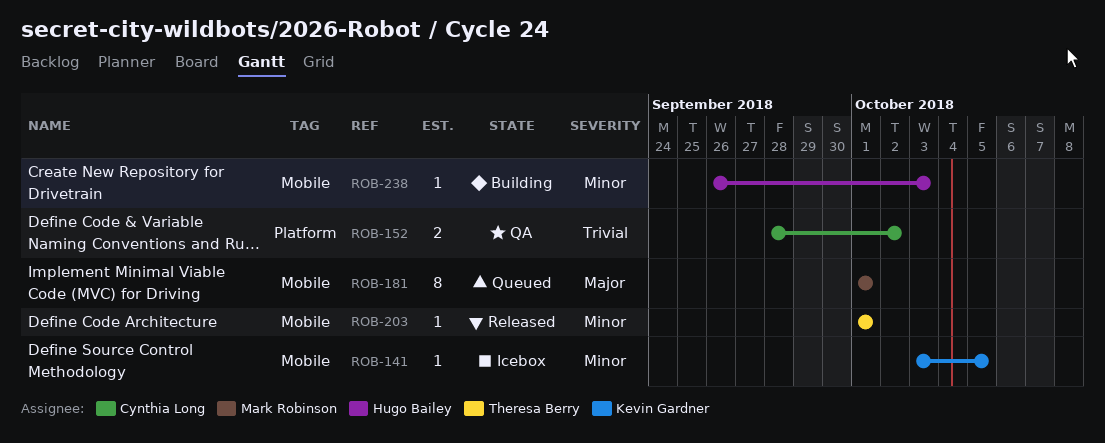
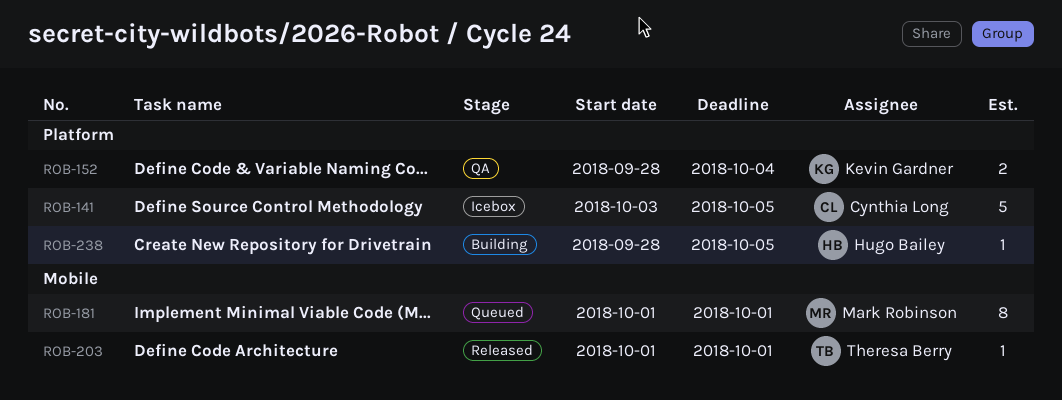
ROB-141, owner: Kevin Gardner -> Cynthia Long
ROB-141, label: Mobile -> Platform
ROB-141, estimate: 1 -> 5
ROB-152, owner: Cynthia Long -> Kevin Gardner
ROB-152, due: Oct 2 -> Oct 4
ROB-238, label: Mobile -> Platform
ROB-238, start: Sep 26 -> Sep 28
ROB-238, due: Oct 3 -> Oct 5

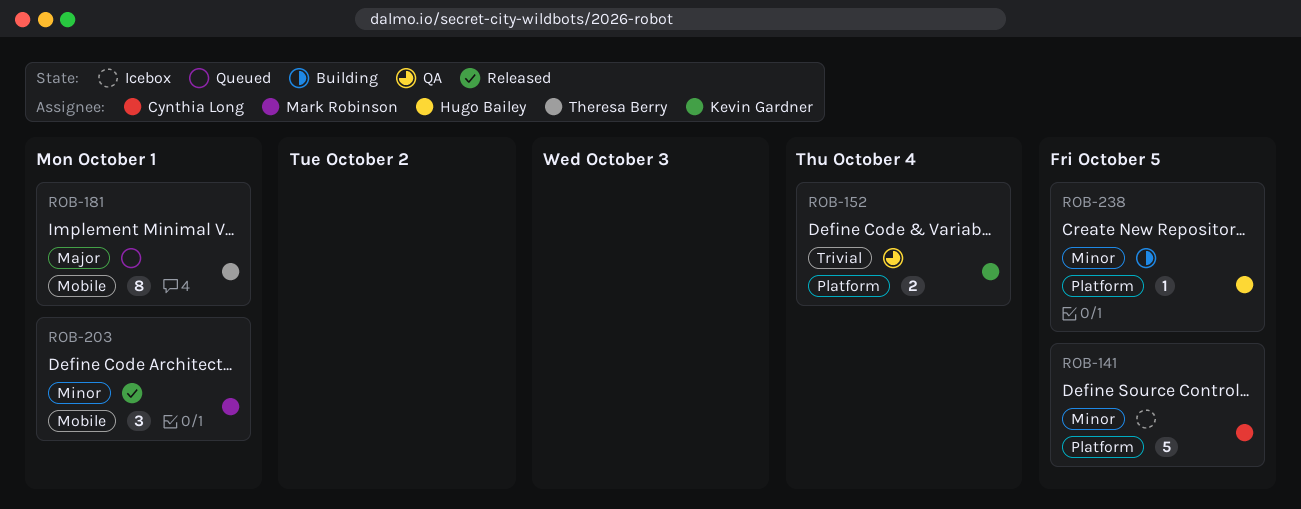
ROB-181, owner: Mark Robinson -> Theresa Berry
ROB-203, owner: Theresa Berry -> Mark Robinson
ROB-203, estimate: 1 -> 3

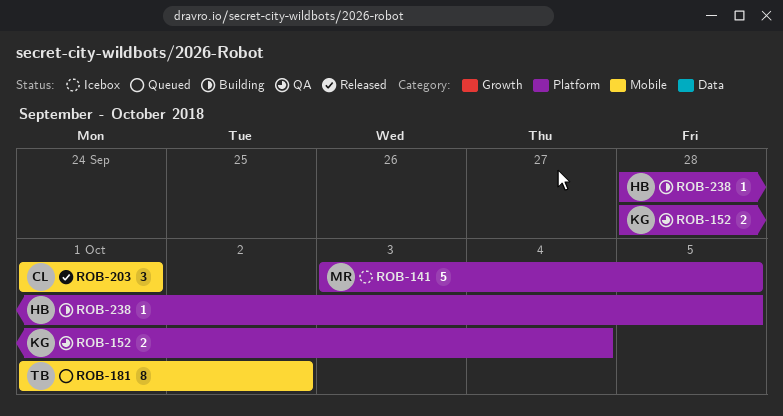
ROB-141, owner: Cynthia Long -> Mark Robinson
ROB-181, due: Oct 1 -> Oct 2
ROB-203, owner: Mark Robinson -> Cynthia Long

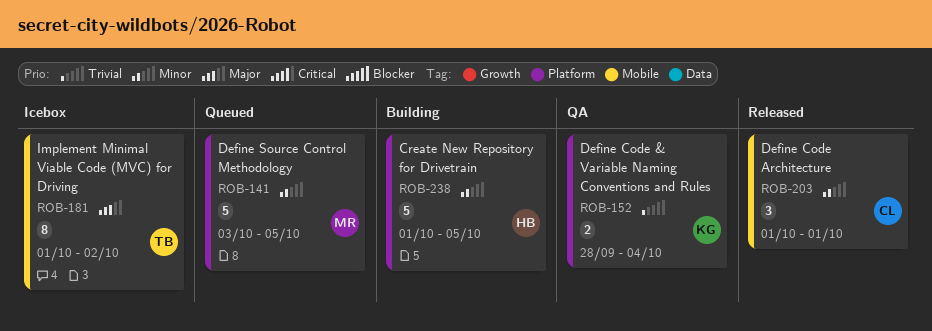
ROB-141, status: Icebox -> Queued
ROB-181, status: Queued -> Icebox
ROB-238, estimate: 1 -> 5
ROB-238, start: Sep 28 -> Oct 1

